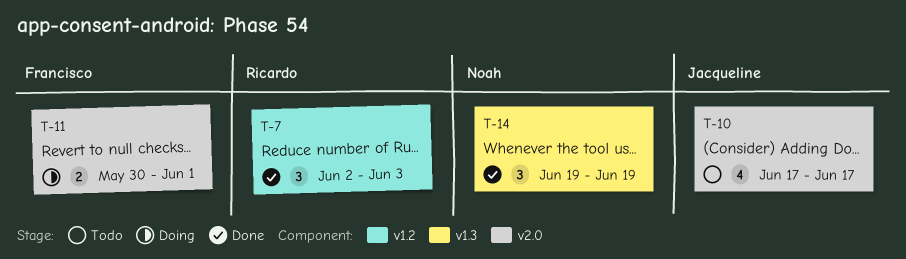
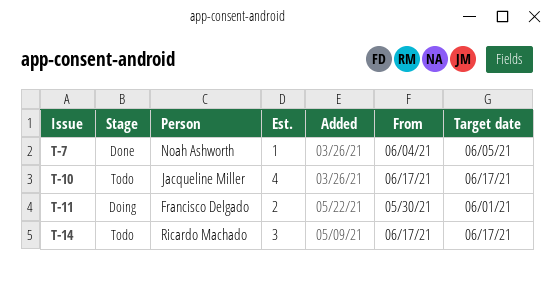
T-7, owner: Ricardo Machado -> Noah Ashworth
T-7, estimate: 3 -> 1
T-7, start: Jun 2 -> Jun 4
T-7, due: Jun 3 -> Jun 5
T-14, status: Done -> Todo
T-14, owner: Noah Ashworth -> Ricardo Machado
T-14, start: Jun 19 -> Jun 17
T-14, due: Jun 19 -> Jun 17

